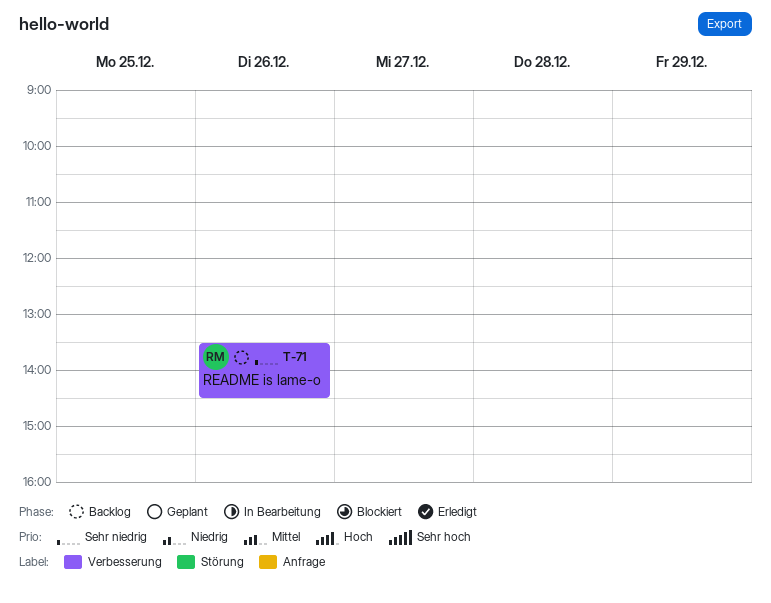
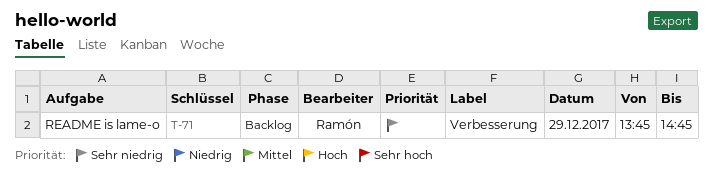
T-71, day: Dec 26 -> Dec 29
T-71, begins: 13:30 -> 13:45
T-71, ends: 14:30 -> 14:45

